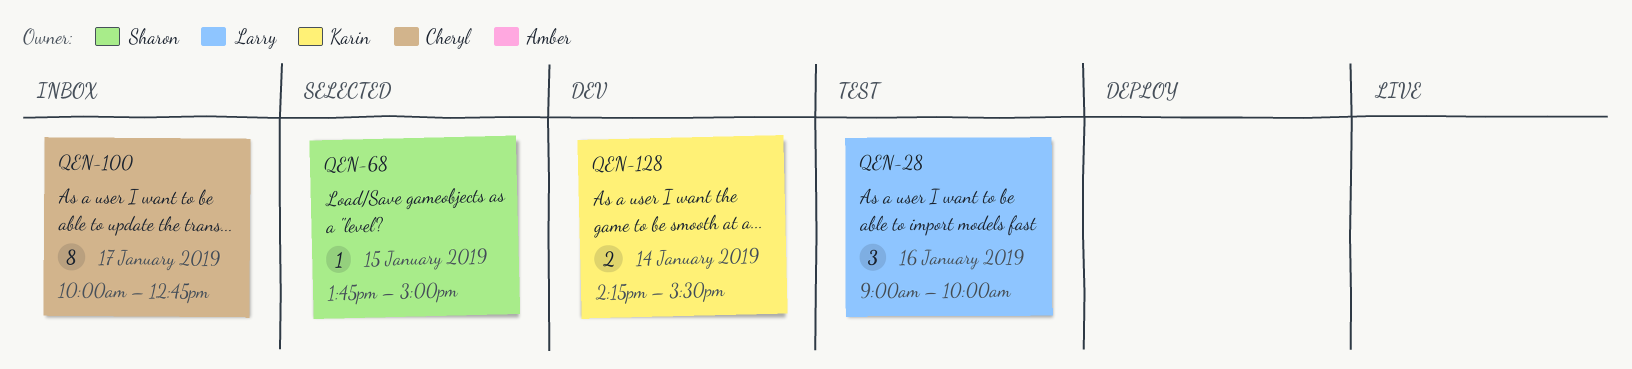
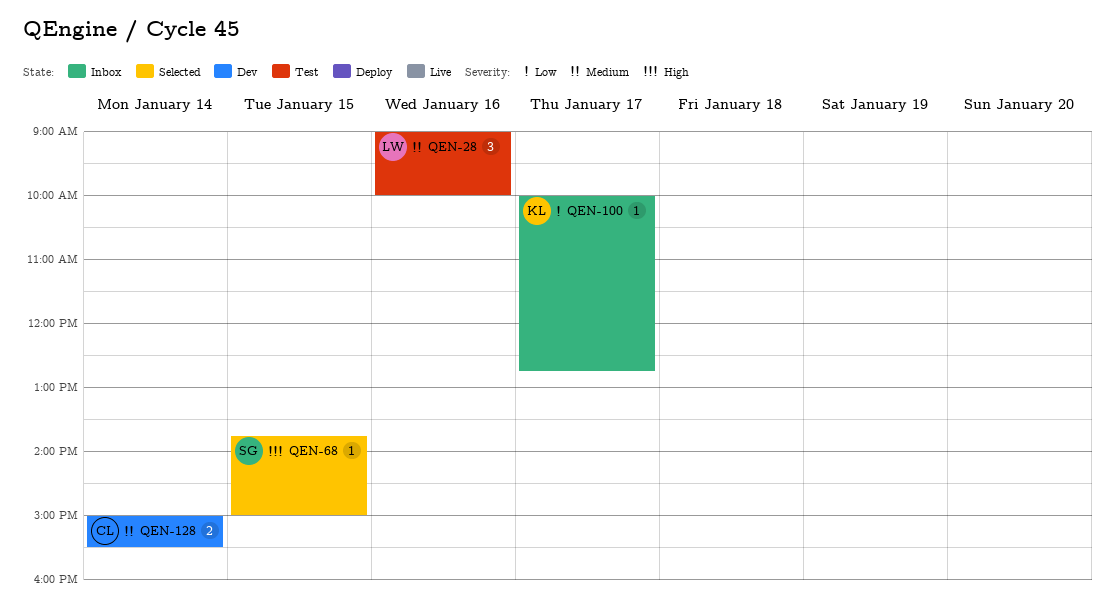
QEN-100, owner: Cheryl -> Karin
QEN-100, estimate: 8 -> 1
QEN-128, owner: Karin -> Cheryl
QEN-128, begins: 14:15 -> 15:00

